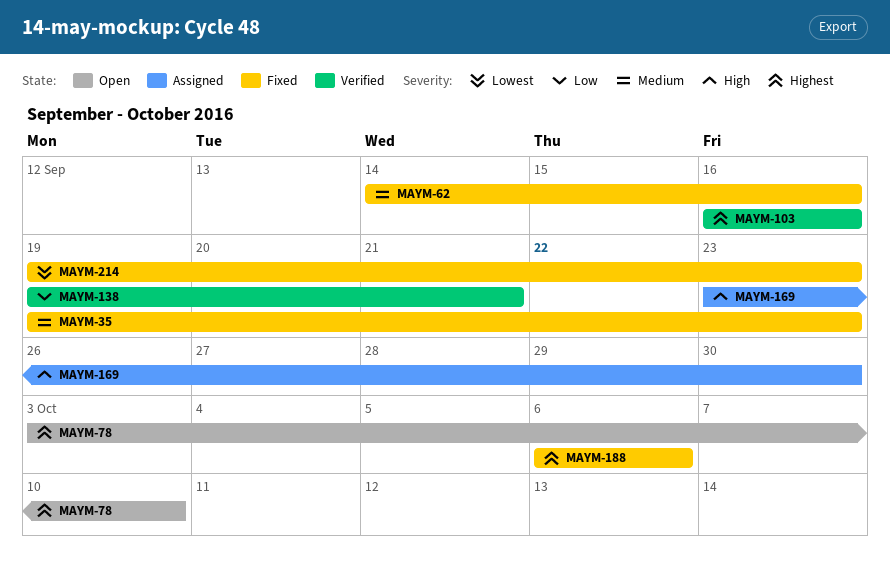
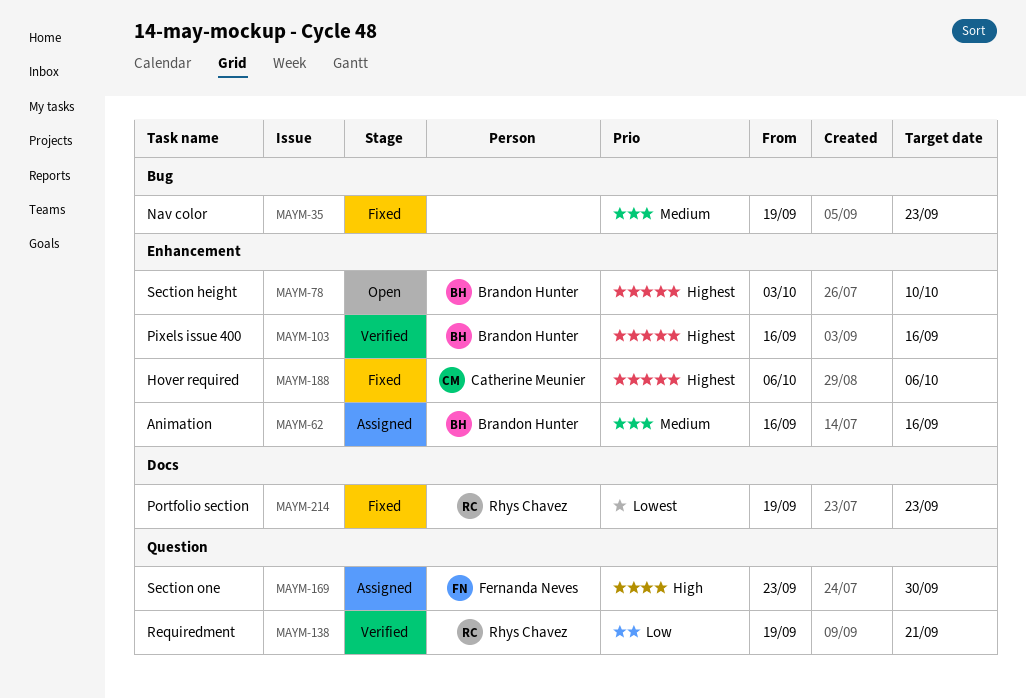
MAYM-62, status: Fixed -> Assigned
MAYM-62, start: Sep 14 -> Sep 16

